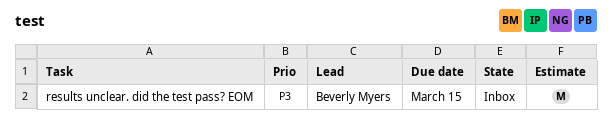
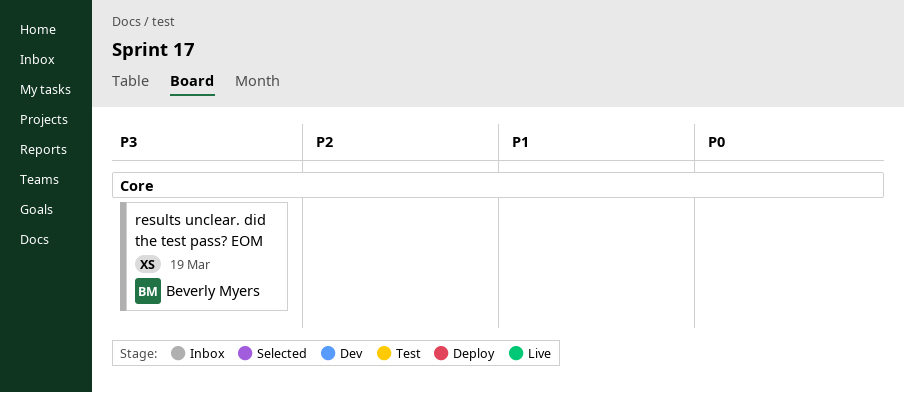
results unclear. did the test pass? EOM, estimate: M -> XS
results unclear. did the test pass? EOM, due: Mar 15 -> Mar 19

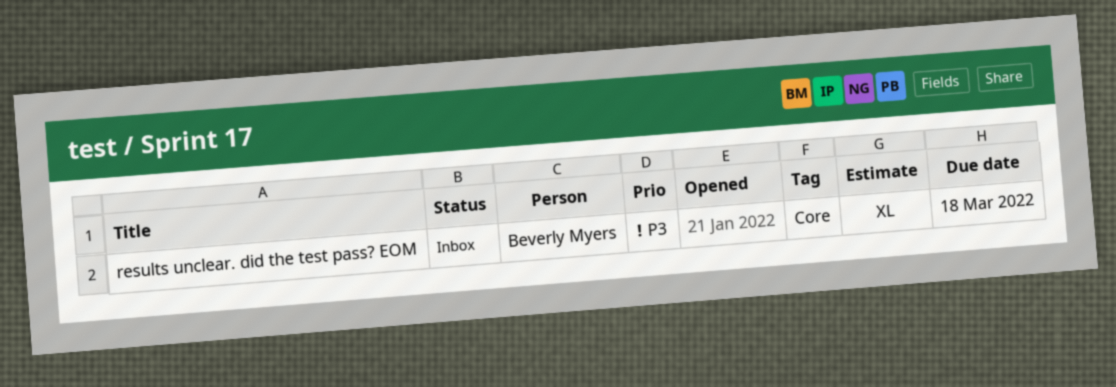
results unclear. did the test pass? EOM, estimate: XS -> XL
results unclear. did the test pass? EOM, due: Mar 19 -> Mar 18

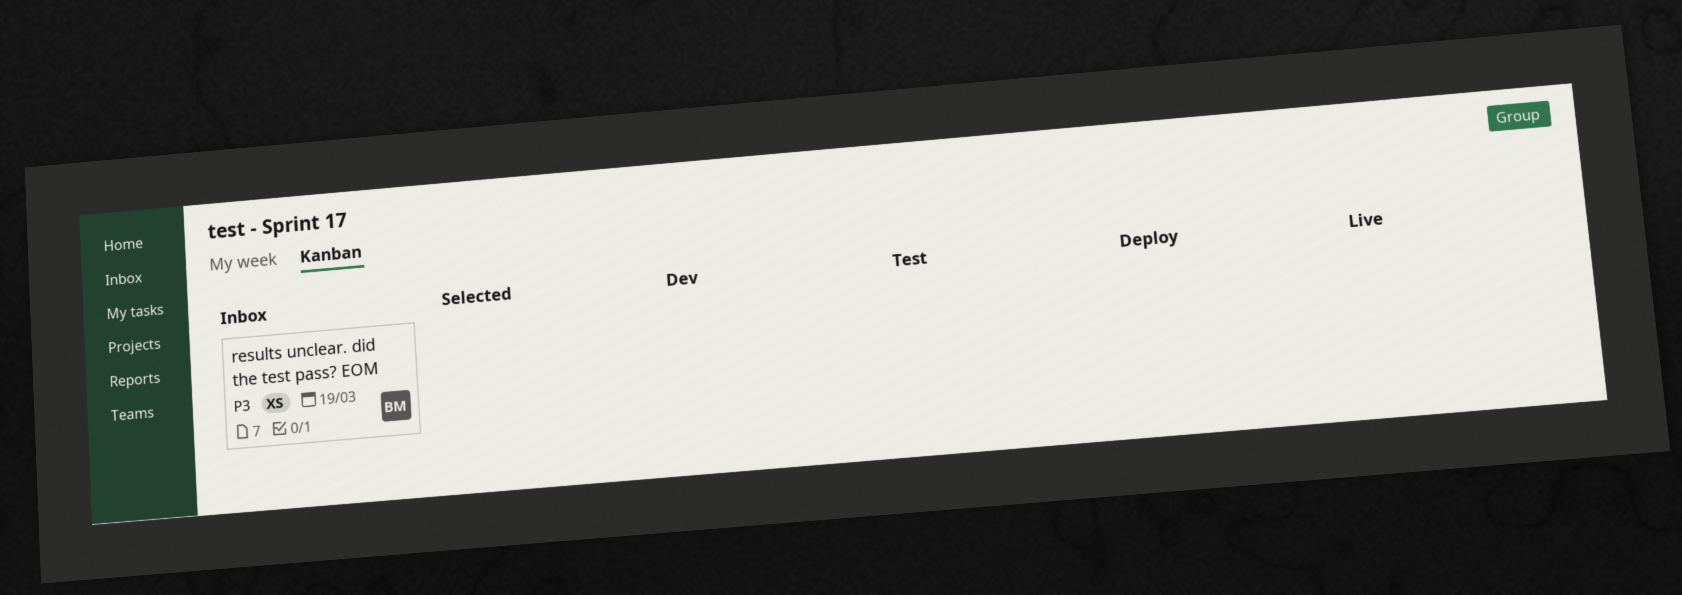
results unclear. did the test pass? EOM, estimate: XL -> XS
results unclear. did the test pass? EOM, due: Mar 18 -> Mar 19

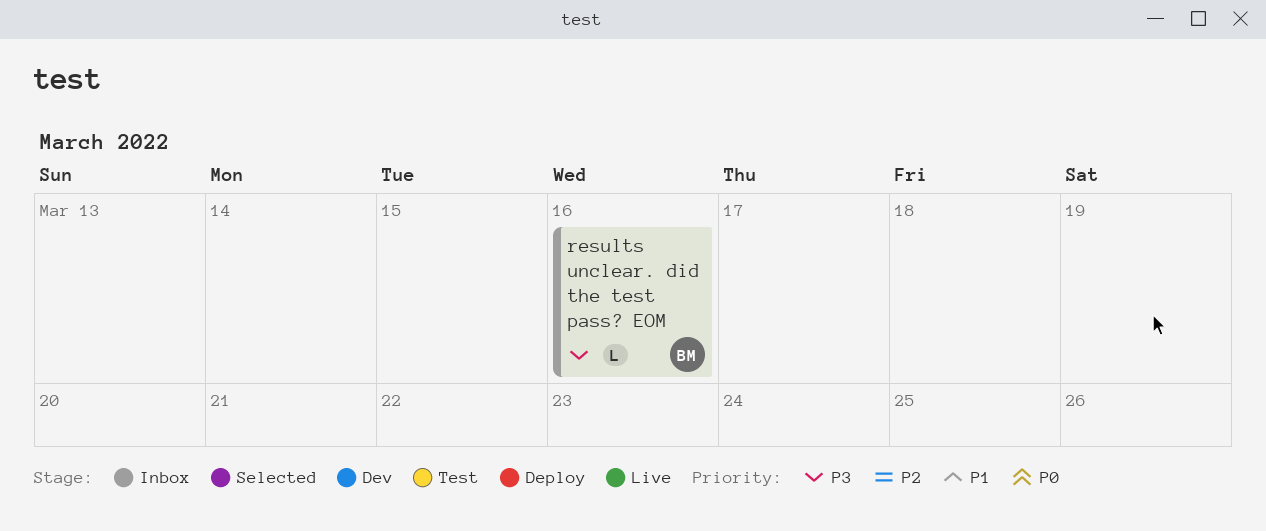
results unclear. did the test pass? EOM, estimate: XS -> L
results unclear. did the test pass? EOM, due: Mar 19 -> Mar 16

